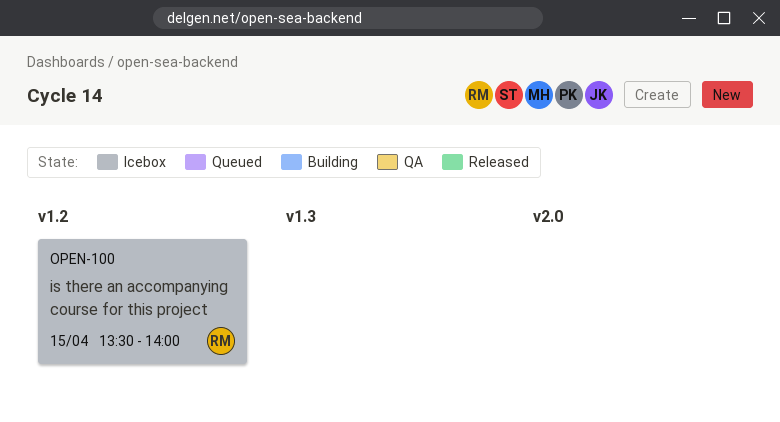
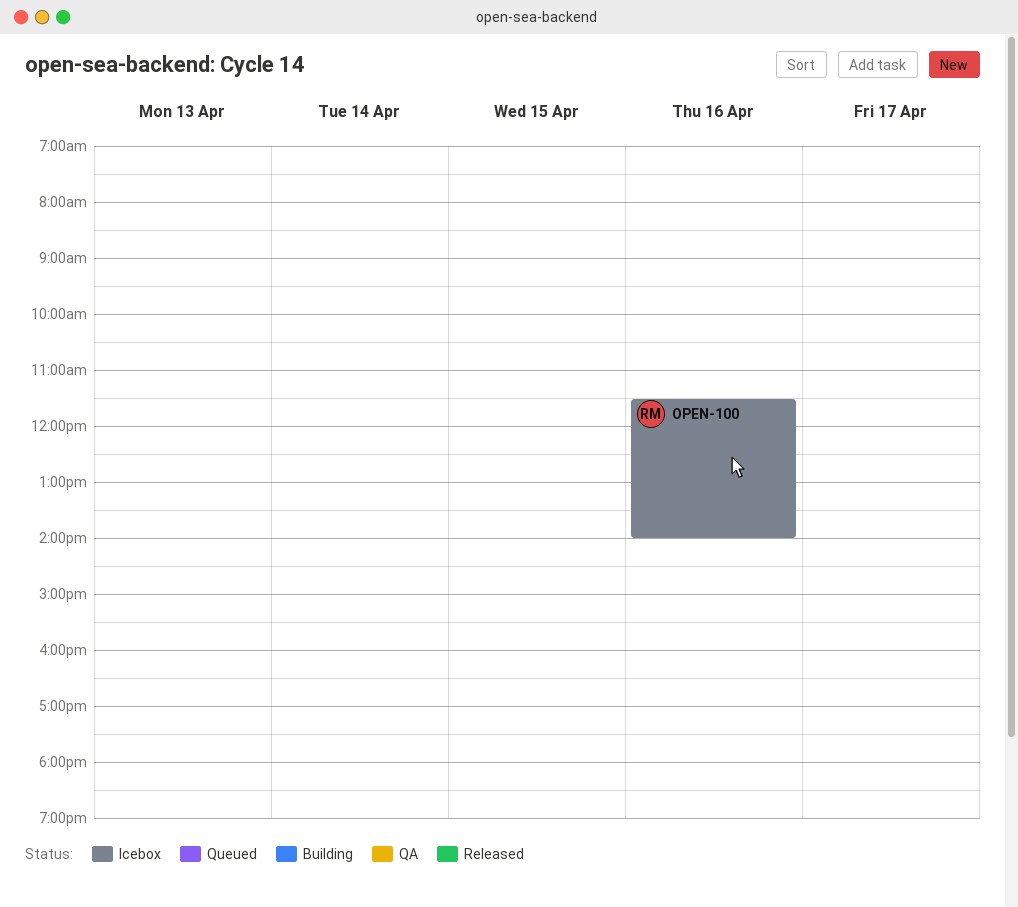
OPEN-100, day: Apr 15 -> Apr 16
OPEN-100, begins: 13:30 -> 11:30

